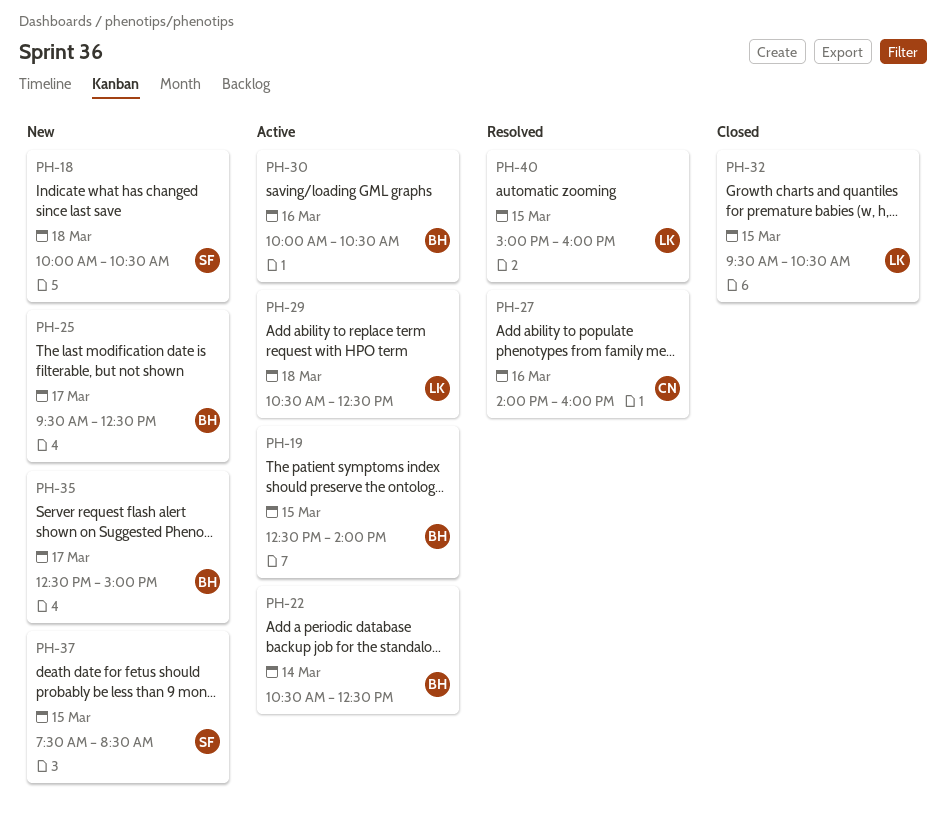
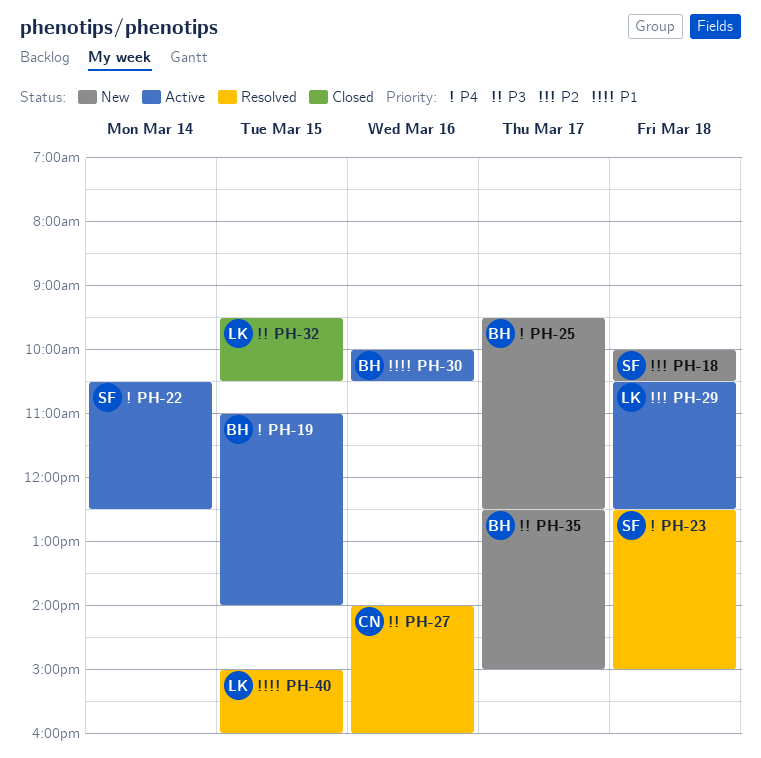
PH-19, begins: 12:30 -> 11:00
PH-22, owner: BH -> SF
PH-23: none -> present
PH-37: present -> none

